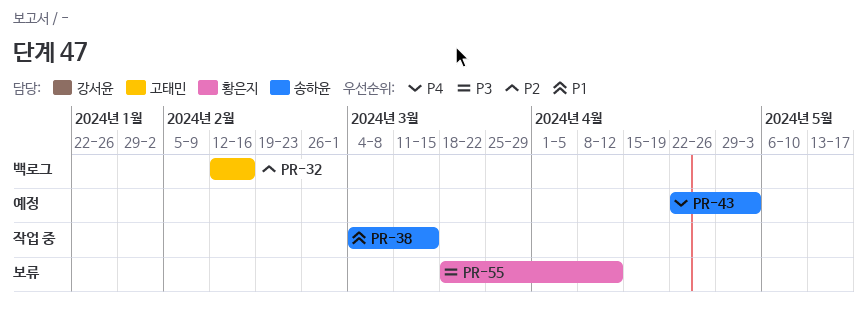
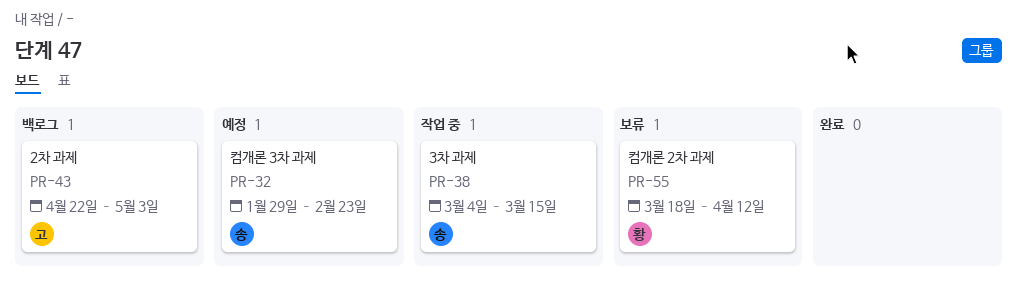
PR-32, status: 백로그 -> 예정
PR-32, owner: 고태민 -> 송하윤
PR-32, start: Feb 12 -> Jan 29
PR-32, due: Feb 16 -> Feb 23
PR-43, status: 예정 -> 백로그
PR-43, owner: 송하윤 -> 고태민

